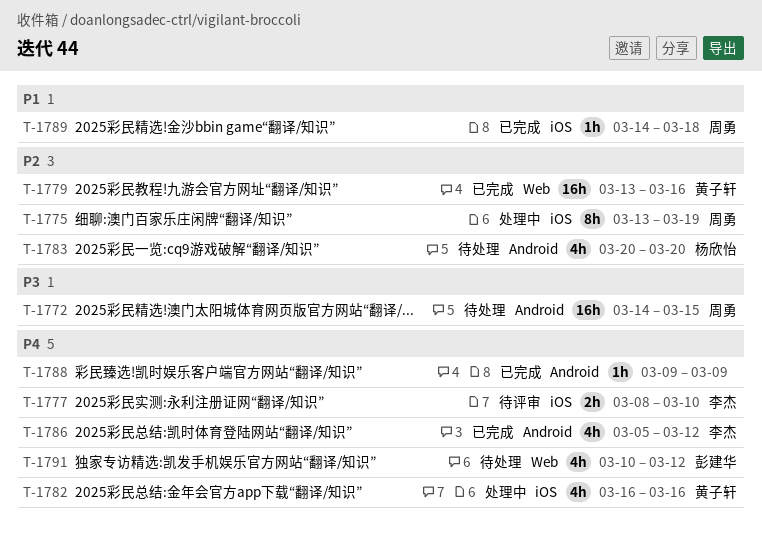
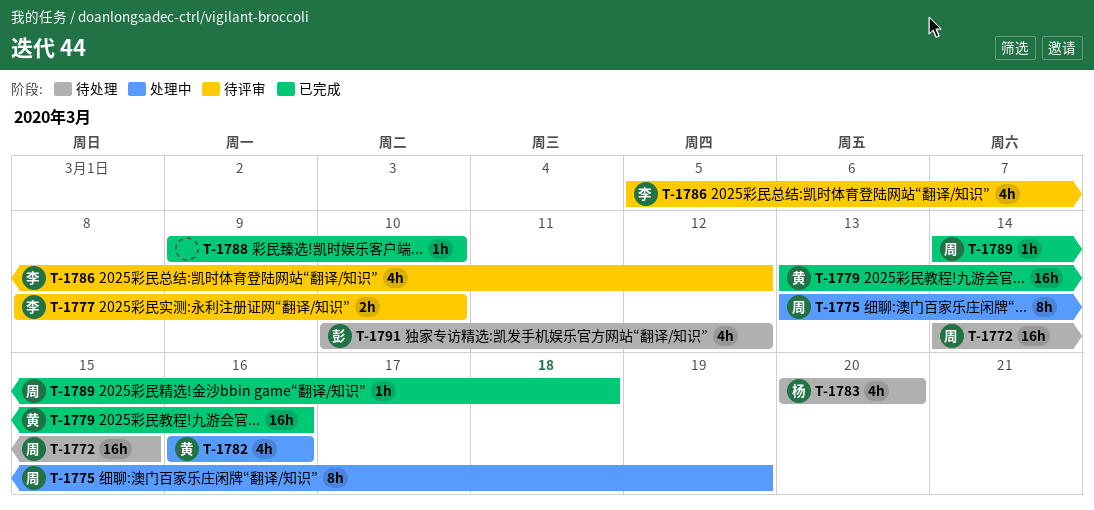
T-1786, status: 已完成 -> 待评审
T-1788, due: Mar 9 -> Mar 10

